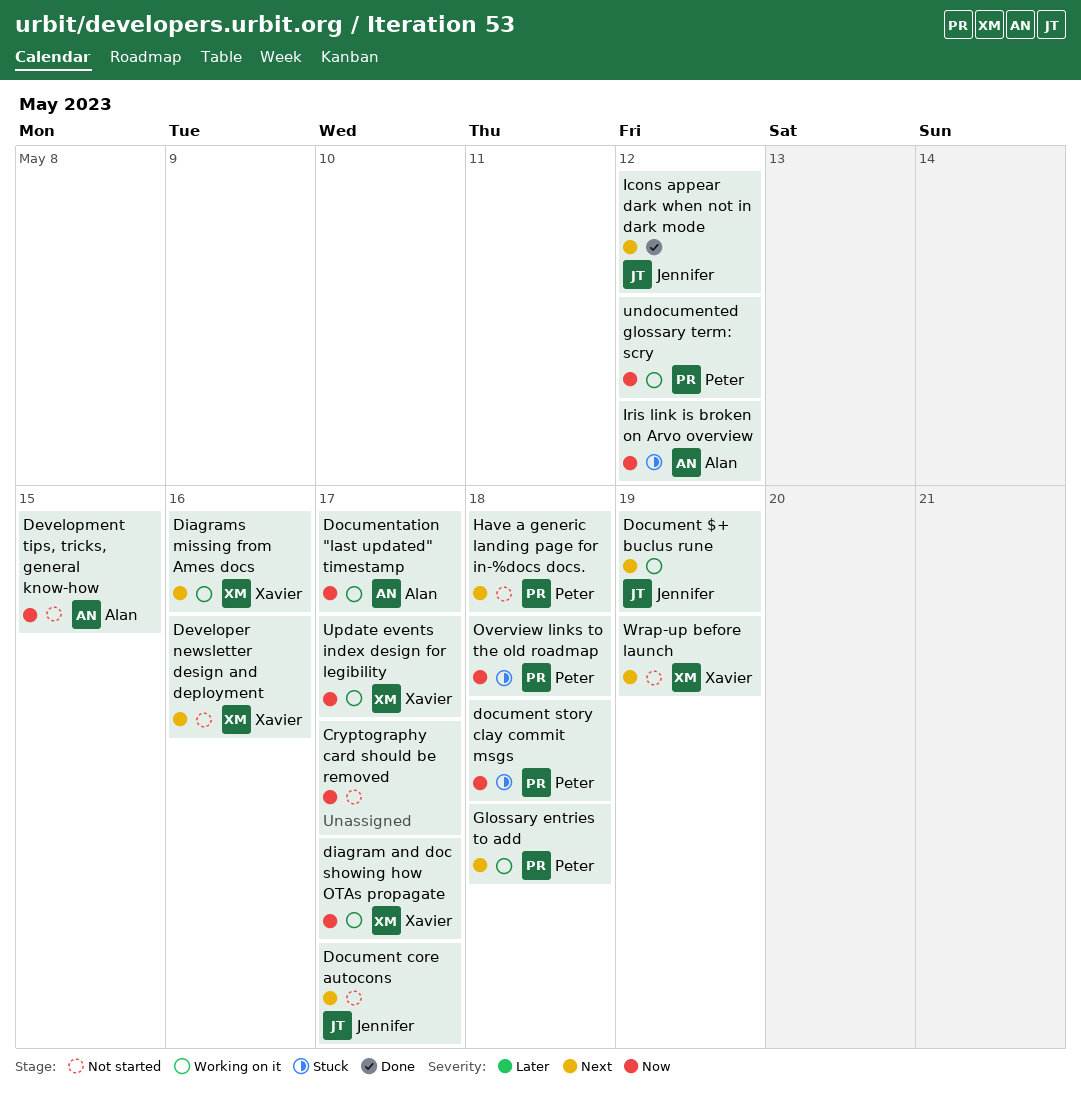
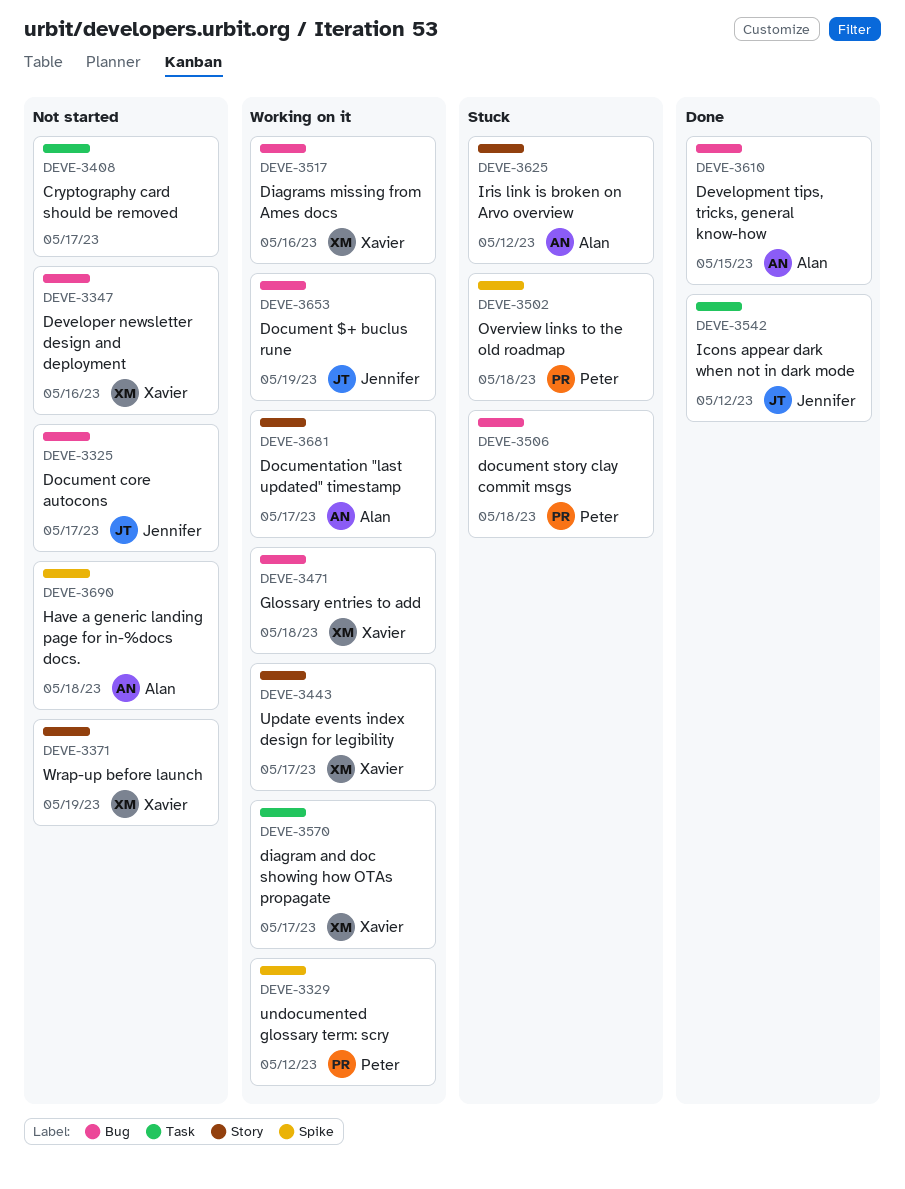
Development tips, tricks, general know-how, status: Not started -> Done
Glossary entries to add, owner: Peter -> Xavier
Have a generic landing page for in-%docs docs., owner: Peter -> Alan

